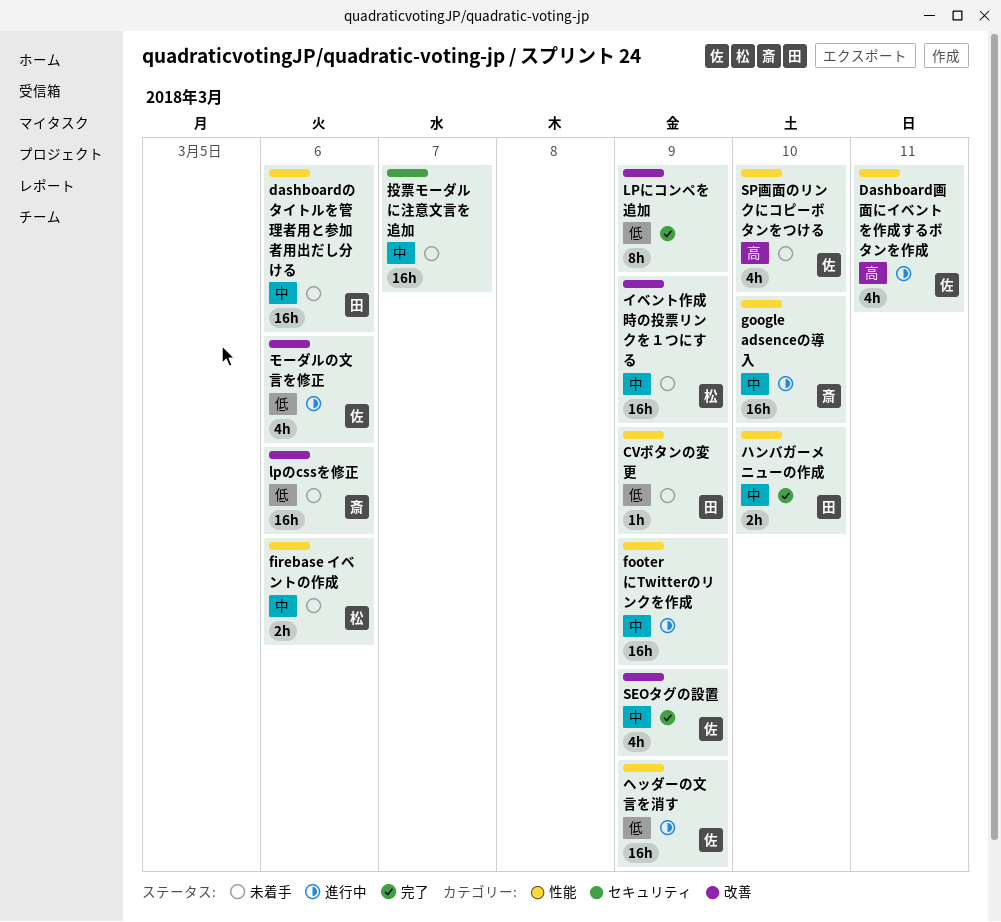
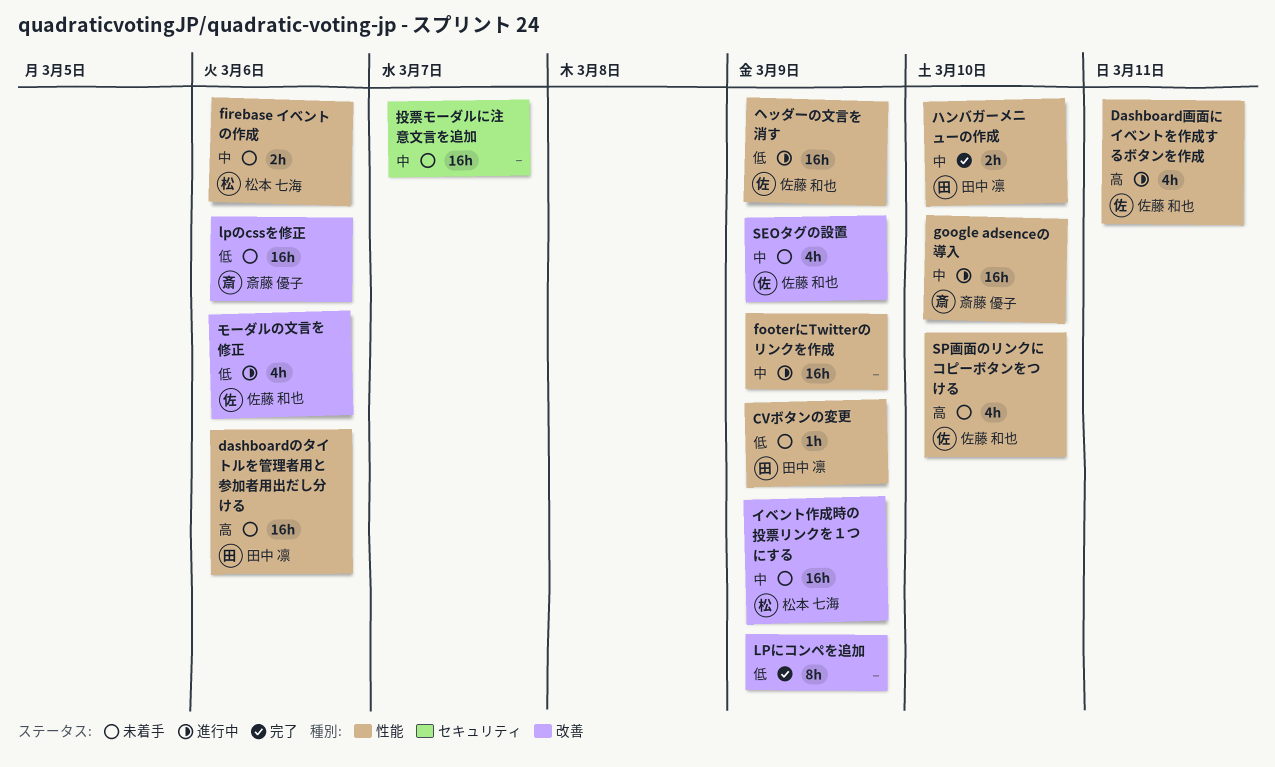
dashboardのタイトルを管理者用と参加者用出だし分ける, priority: 中 -> 高
SEOタグの設置, status: 完了 -> 未着手

